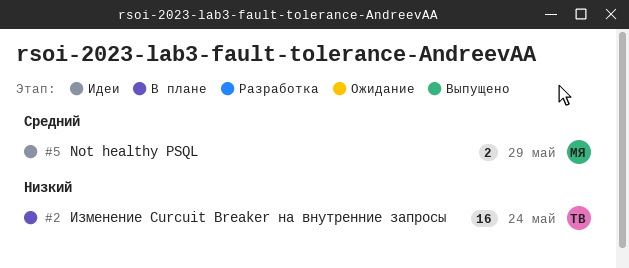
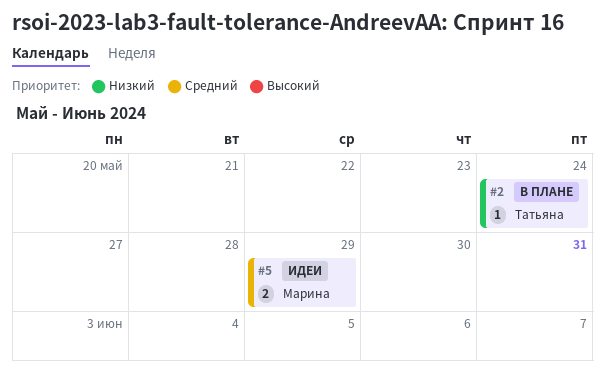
#2, estimate: 16 -> 1

